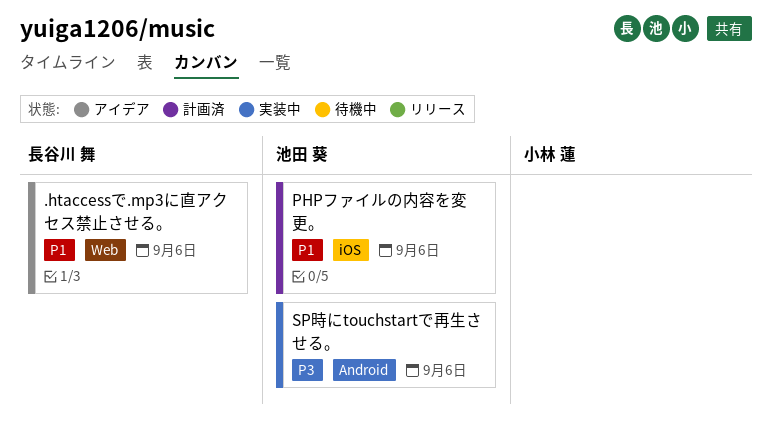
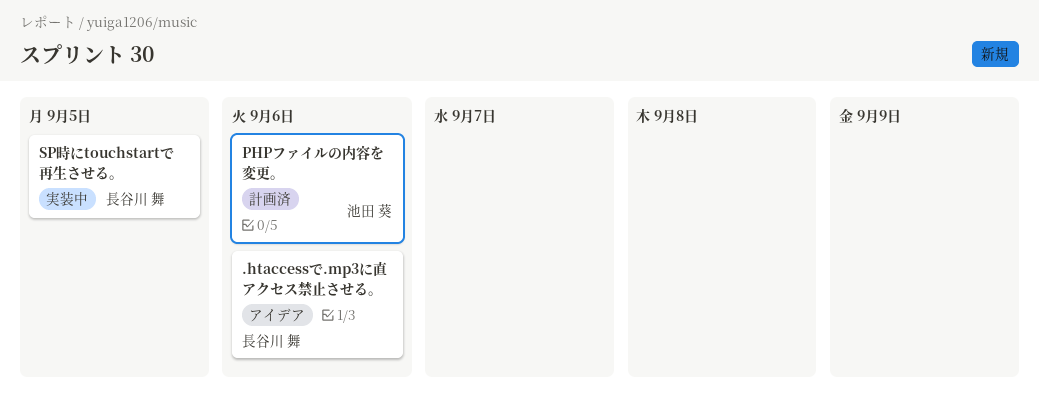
SP時にtouchstartで再生させる。, owner: 池田 葵 -> 長谷川 舞
SP時にtouchstartで再生させる。, due: Sep 6 -> Sep 5

